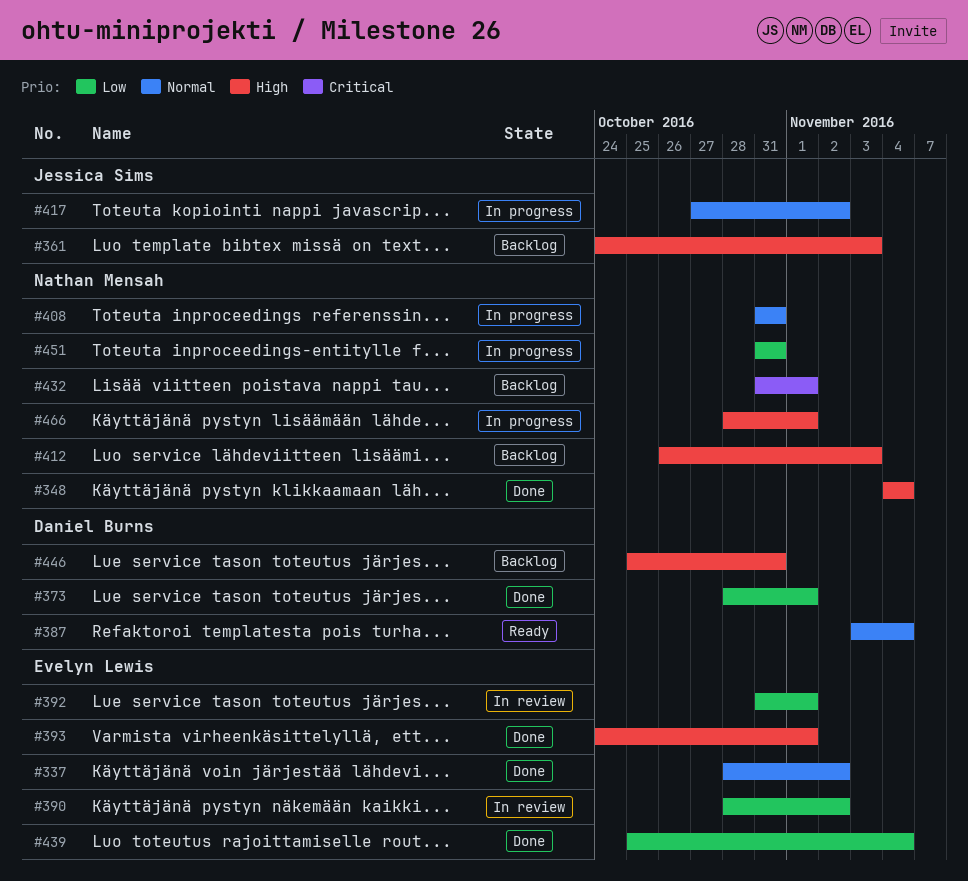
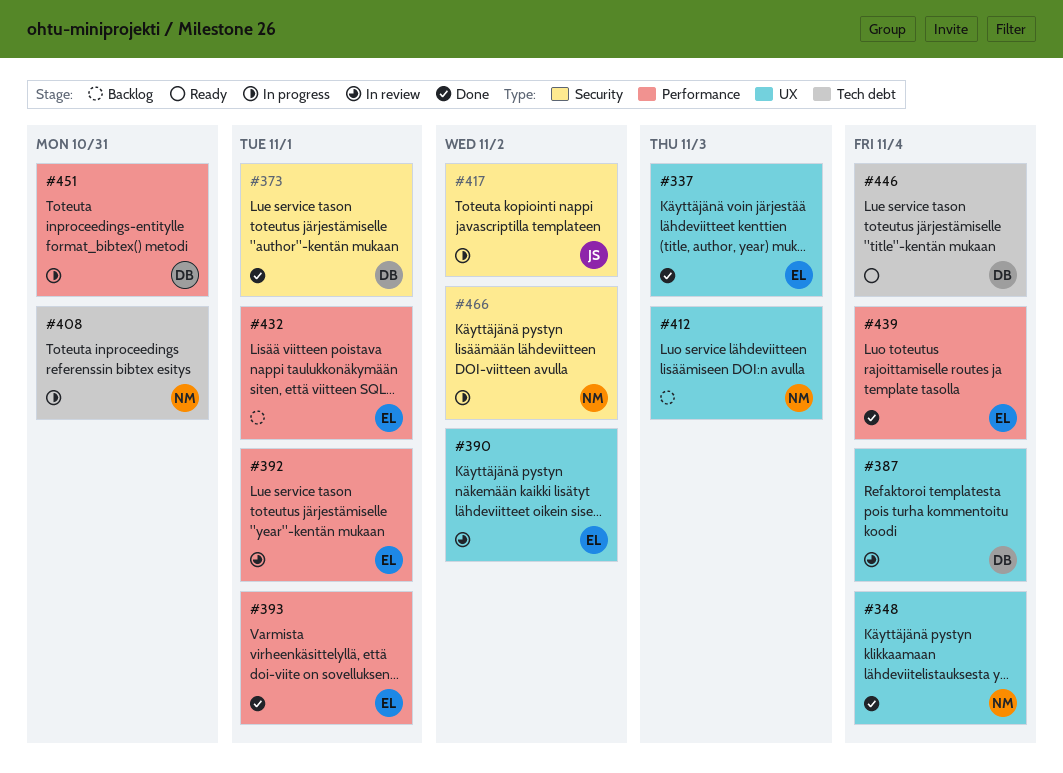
#337, due: Nov 2 -> Nov 3
#361: present -> none
#387, status: Ready -> In review
#432, owner: Nathan Mensah -> Evelyn Lewis
#446, status: Backlog -> Ready
#446, due: Oct 31 -> Nov 4
#451, owner: Nathan Mensah -> Daniel Burns
#466, due: Nov 1 -> Nov 2

